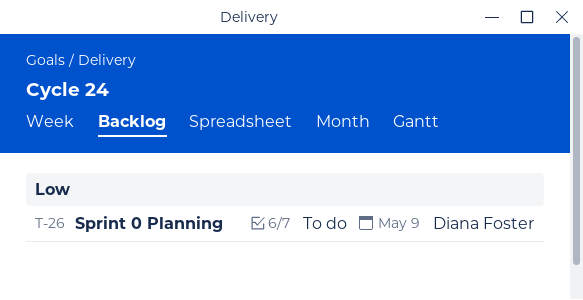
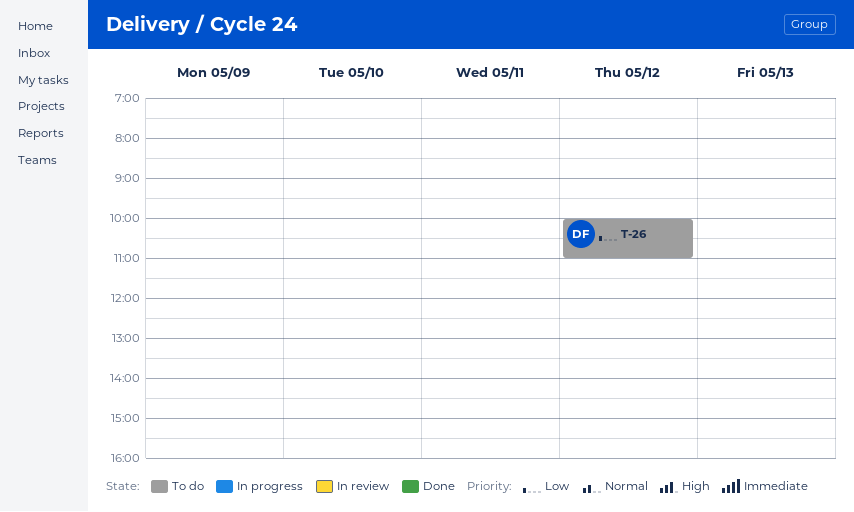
T-26, day: May 9 -> May 12

